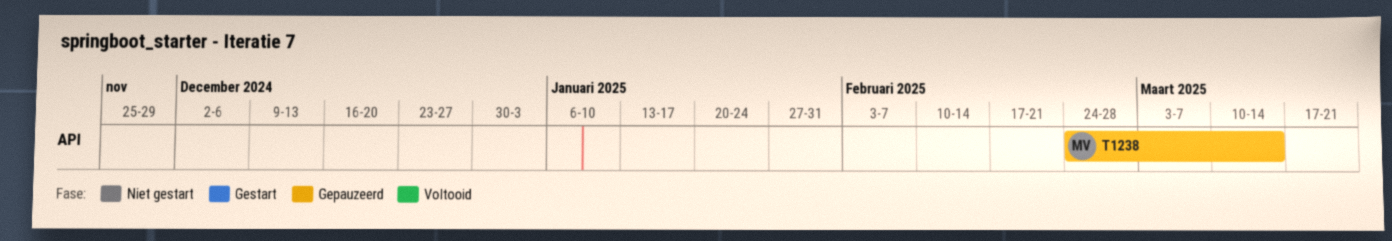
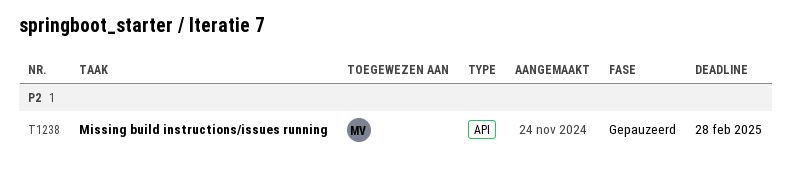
T1238, due: Mar 14 -> Feb 28

